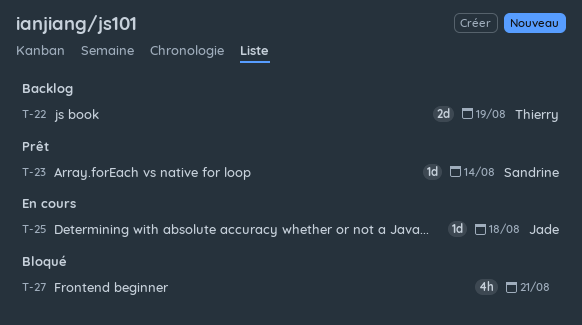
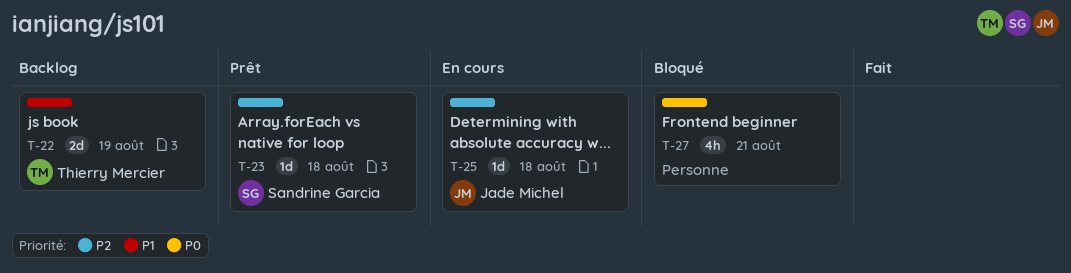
T-23, due: Aug 14 -> Aug 18

